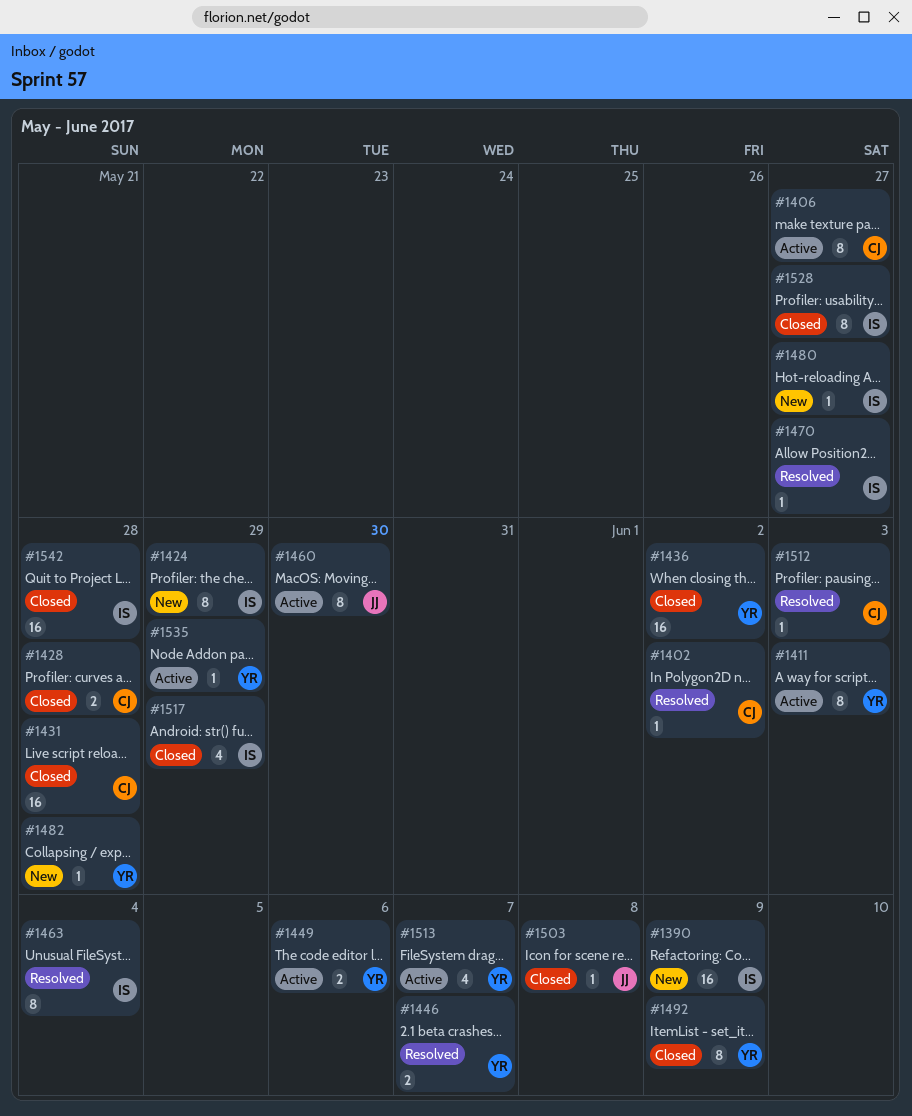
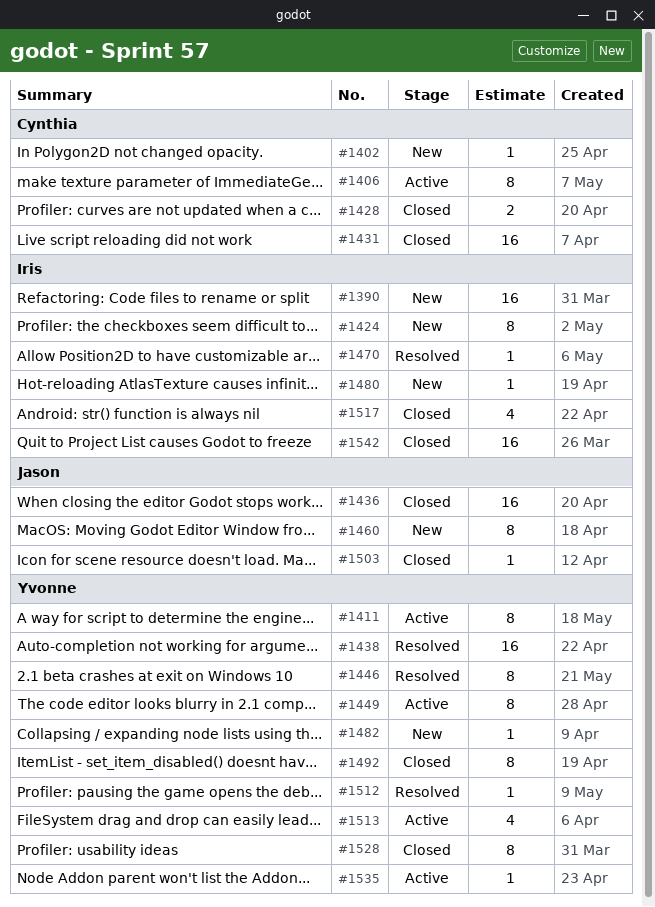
#1402, status: Resolved -> New
#1436, owner: Yvonne -> Jason
#1438: none -> present
#1446, estimate: 2 -> 8
#1449, estimate: 2 -> 8
#1460, status: Active -> New
#1463: present -> none
#1512, owner: Cynthia -> Yvonne
#1528, owner: Iris -> Yvonne

